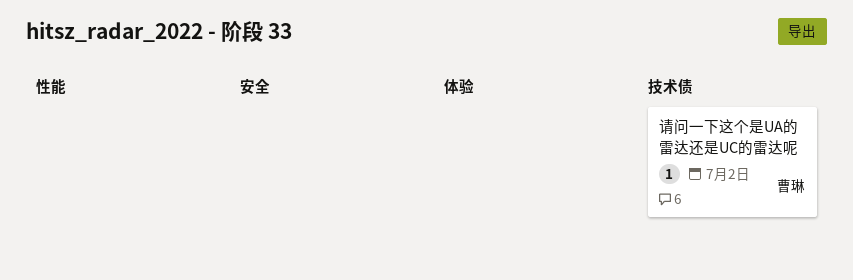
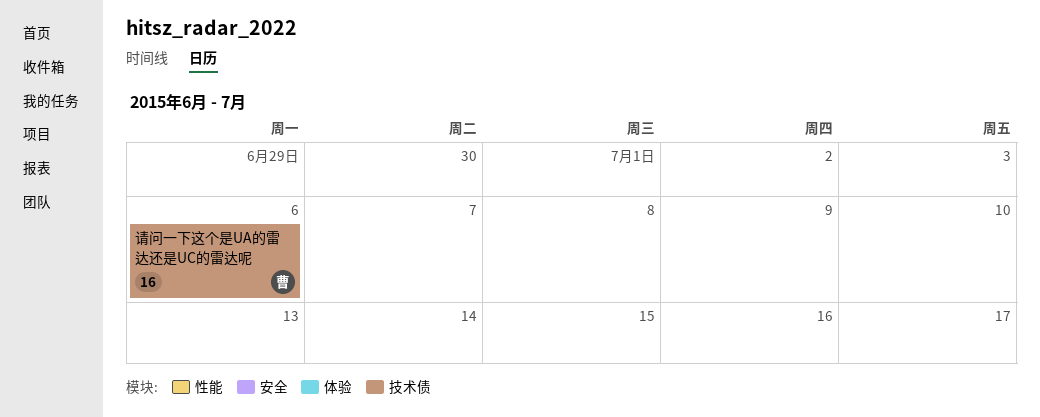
请问一下这个是UA的雷达还是UC的雷达呢, estimate: 1 -> 16
请问一下这个是UA的雷达还是UC的雷达呢, due: Jul 2 -> Jul 6

